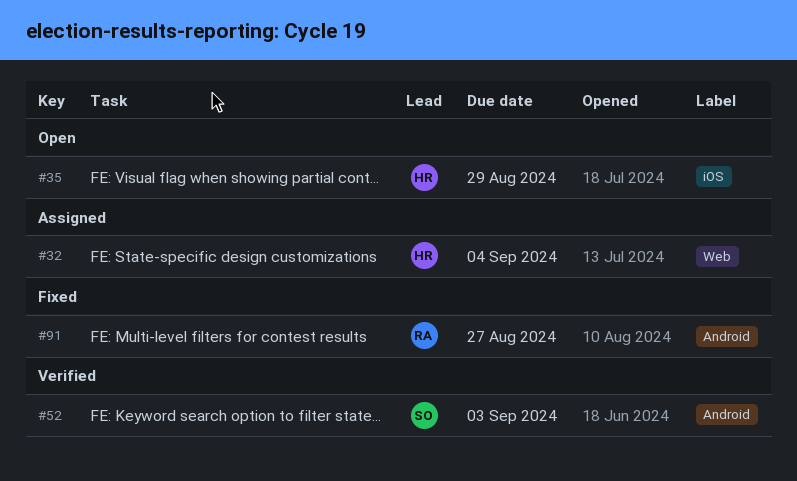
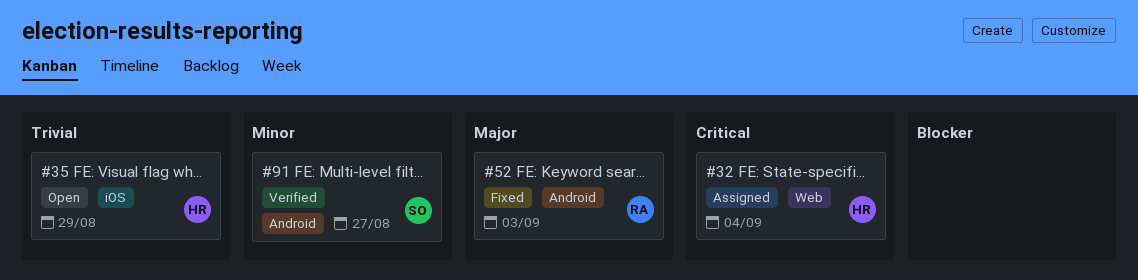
#52, status: Verified -> Fixed
#52, owner: SO -> RA
#91, status: Fixed -> Verified
#91, owner: RA -> SO

